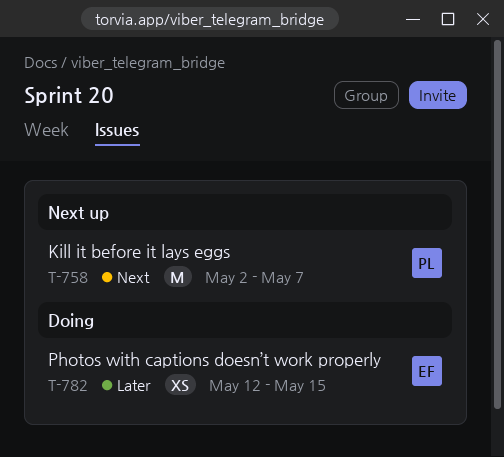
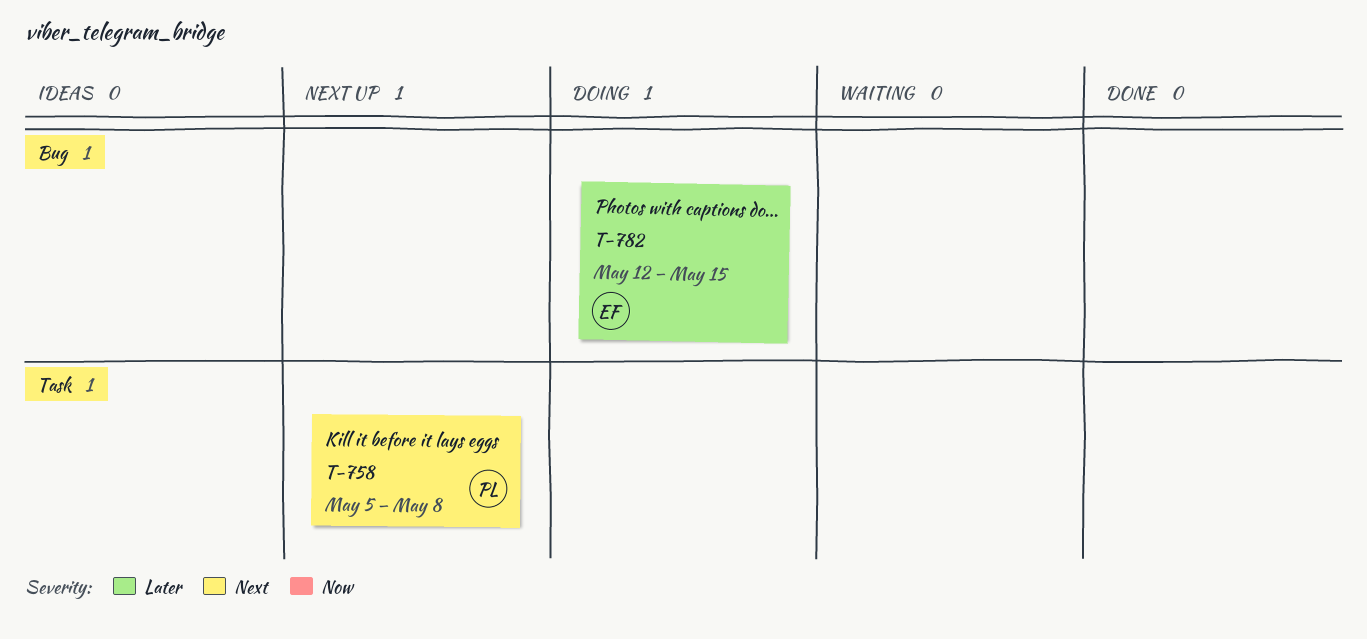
T-758, start: May 2 -> May 5
T-758, due: May 7 -> May 8

